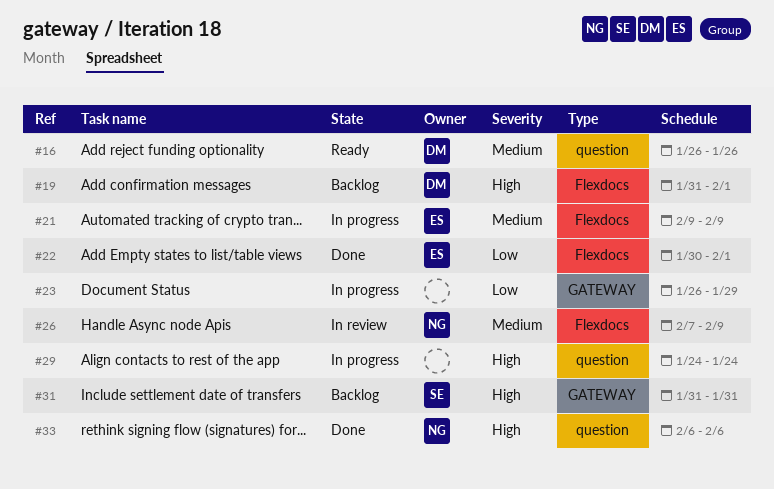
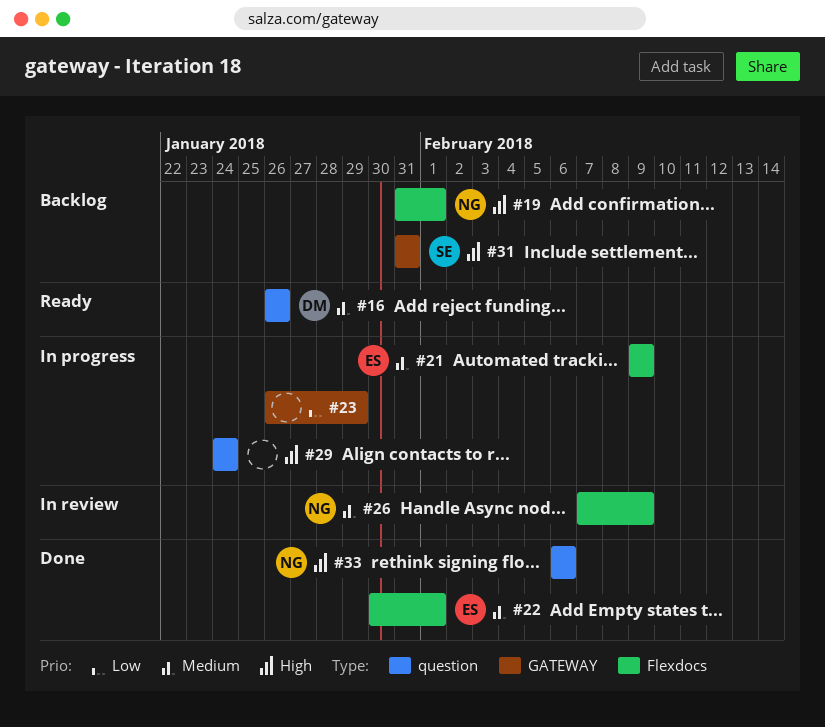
#19, owner: DM -> NG
#22, priority: Low -> Medium

